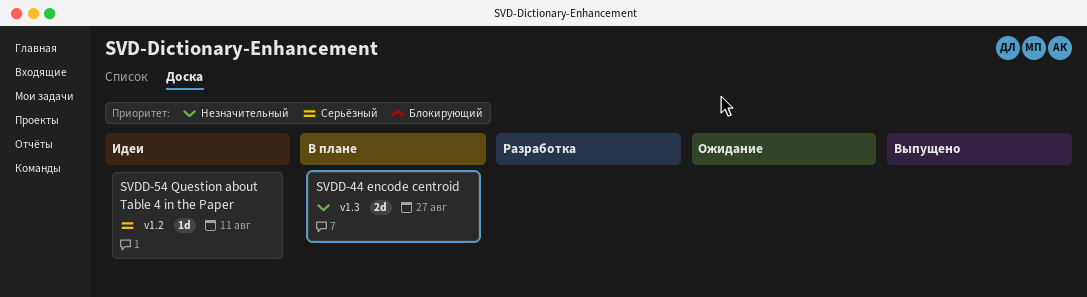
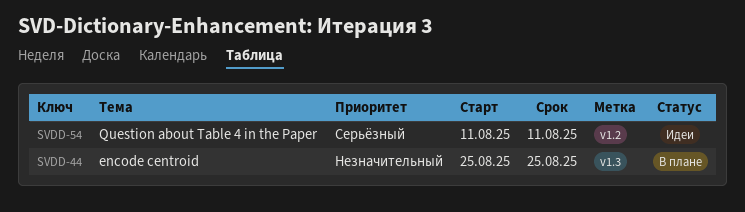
SVDD-44, due: Aug 27 -> Aug 25

